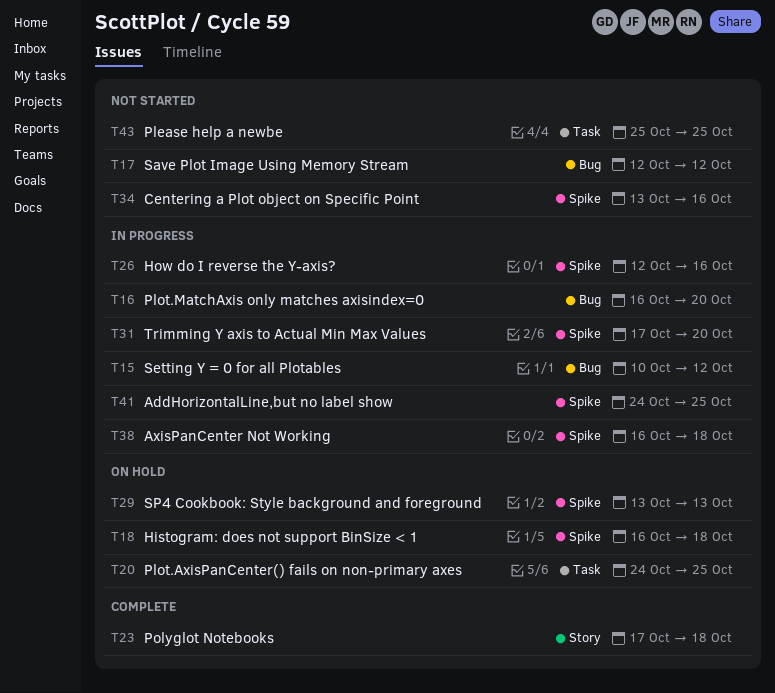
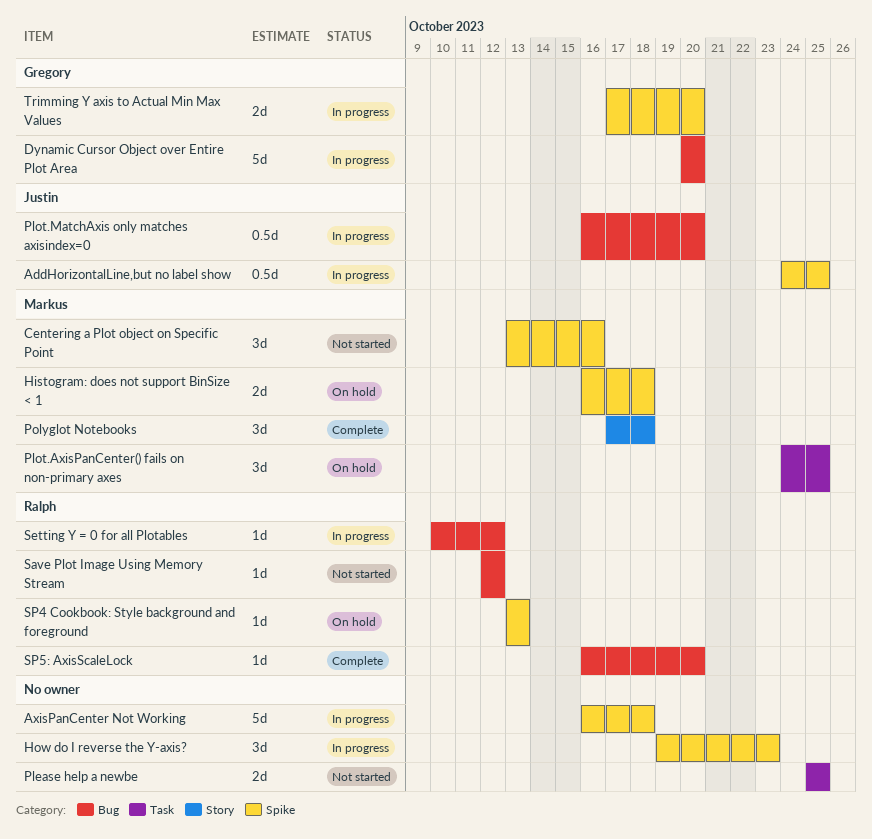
Dynamic Cursor Object over Entire Plot Area: none -> present
How do I reverse the Y-axis?, start: Oct 12 -> Oct 19
How do I reverse the Y-axis?, due: Oct 16 -> Oct 23
SP5: AxisScaleLock: none -> present

